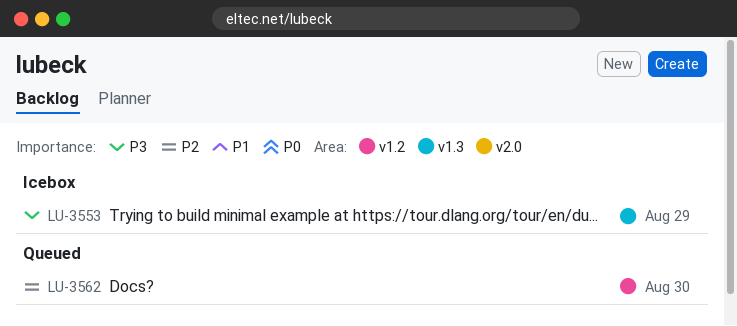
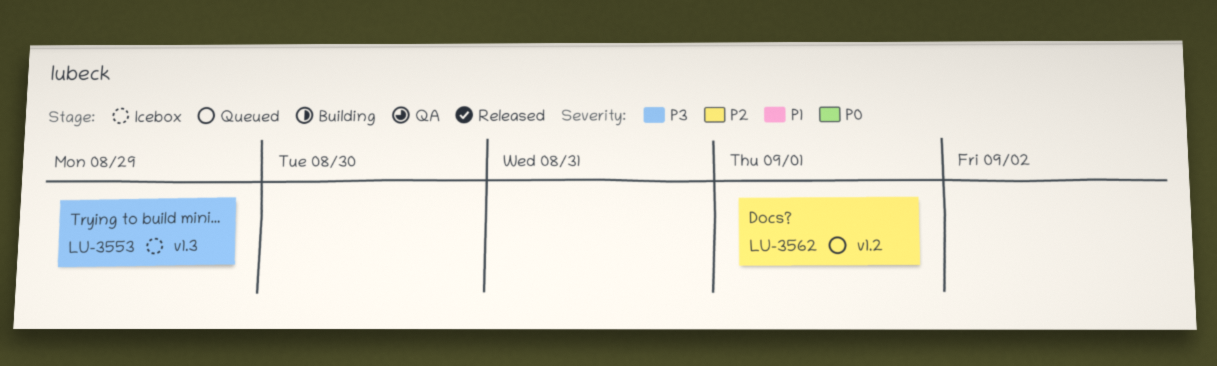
LU-3562, due: Aug 30 -> Sep 1

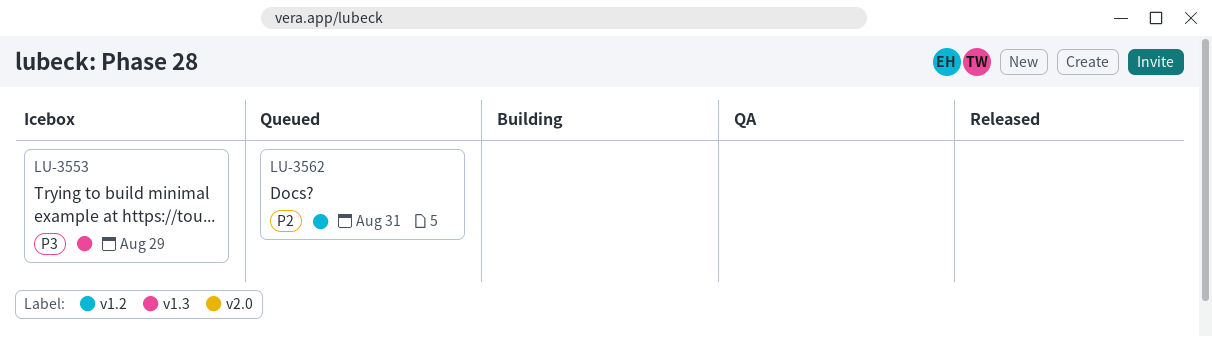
LU-3562, due: Sep 1 -> Aug 31

